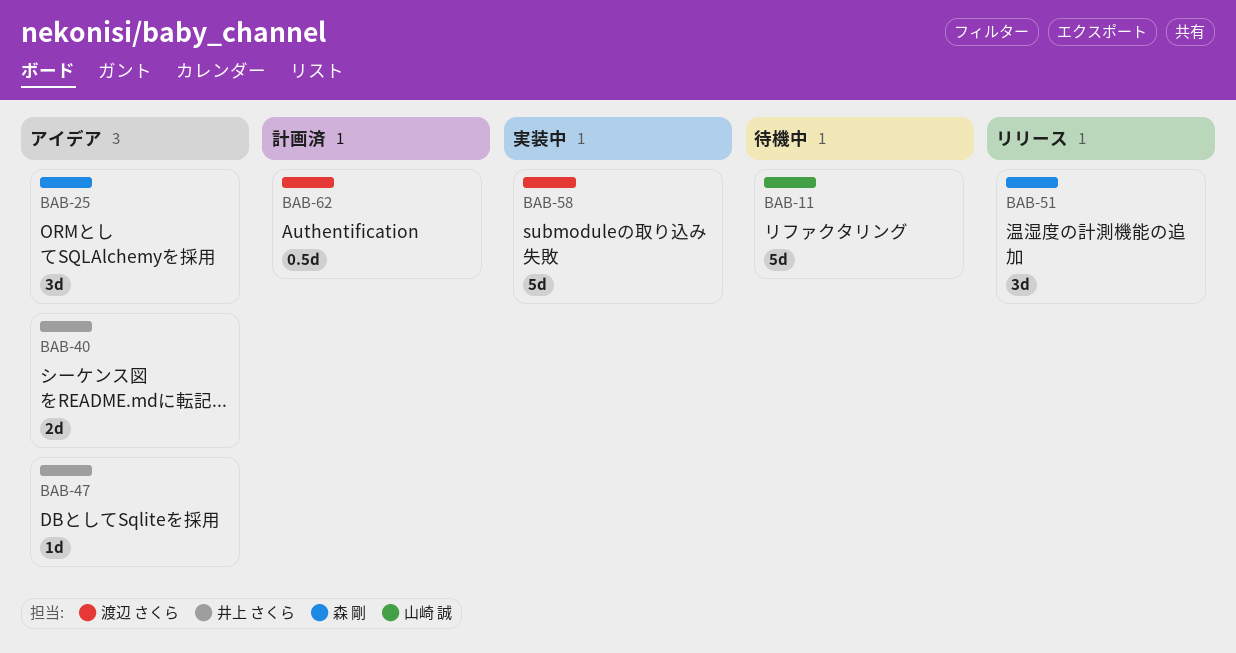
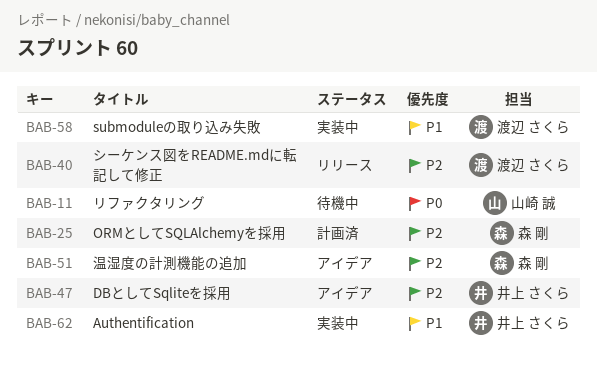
BAB-25, status: アイデア -> 計画済
BAB-40, status: アイデア -> リリース
BAB-40, owner: 井上 さくら -> 渡辺 さくら
BAB-51, status: リリース -> アイデア
BAB-62, status: 計画済 -> 実装中
BAB-62, owner: 渡辺 さくら -> 井上 さくら

